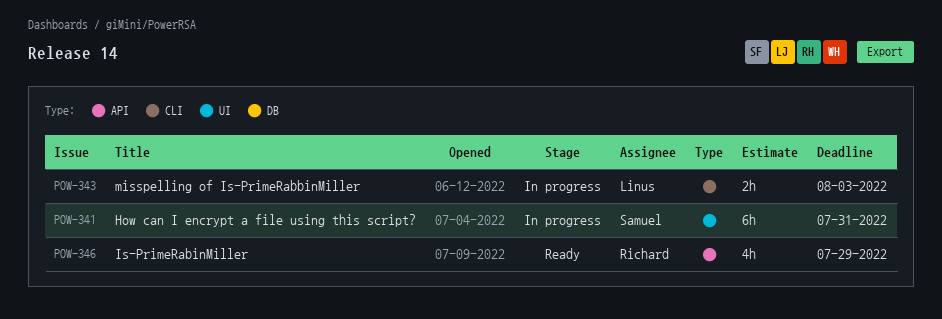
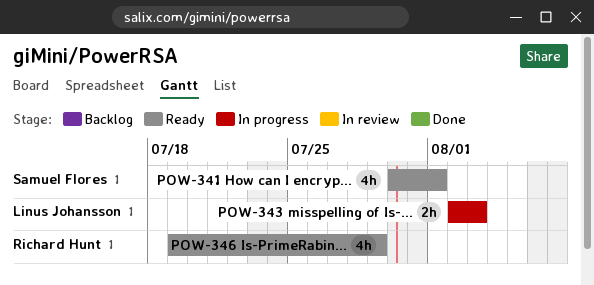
POW-341, status: In progress -> Ready
POW-341, estimate: 6h -> 4h
POW-341, due: Jul 31 -> Aug 1

